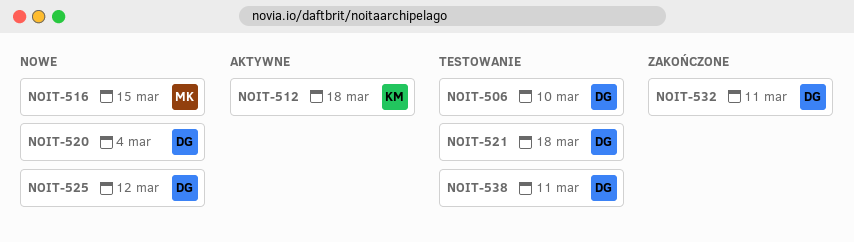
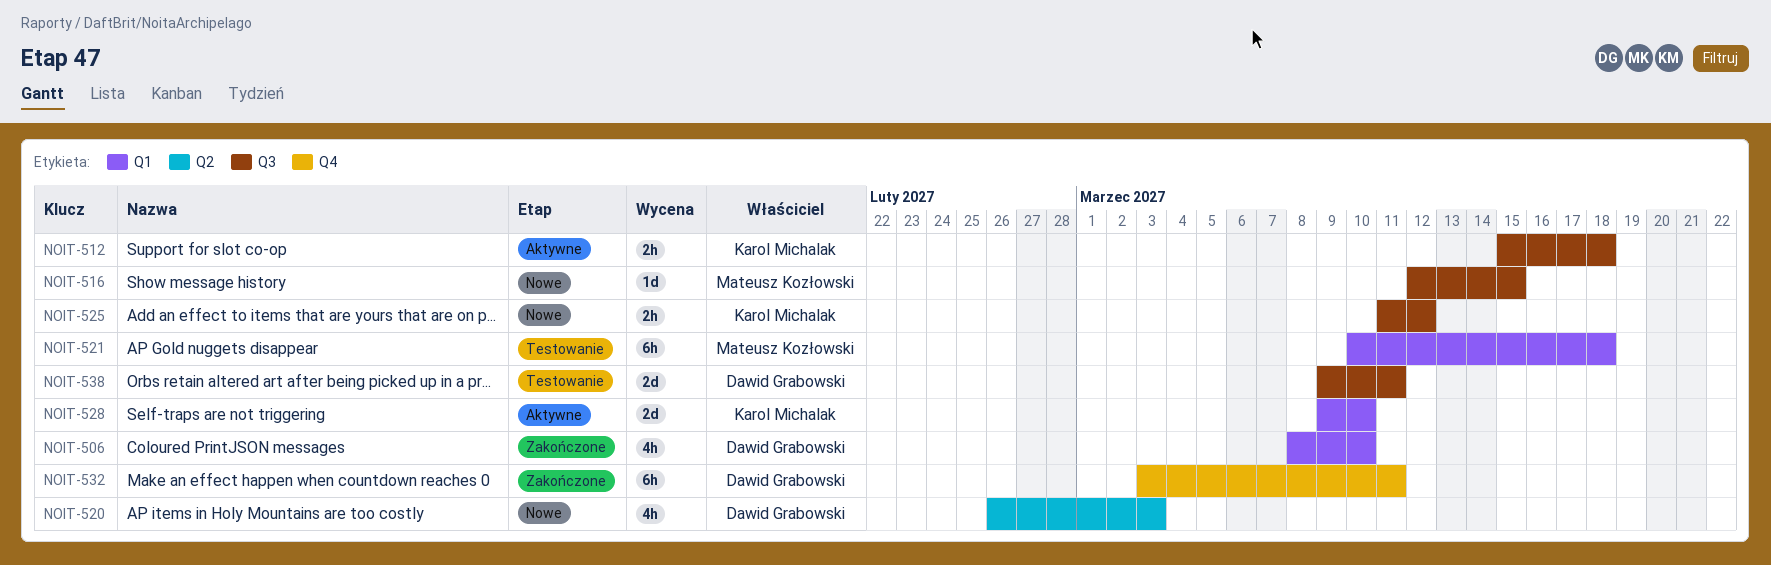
NOIT-506, status: Testowanie -> Zakończone
NOIT-520, due: Mar 4 -> Mar 3
NOIT-521, owner: Dawid Grabowski -> Mateusz Kozłowski
NOIT-525, owner: Dawid Grabowski -> Karol Michalak
NOIT-528: none -> present

